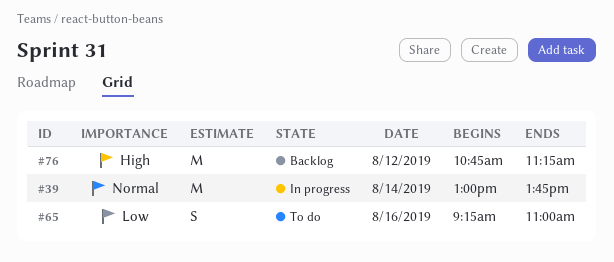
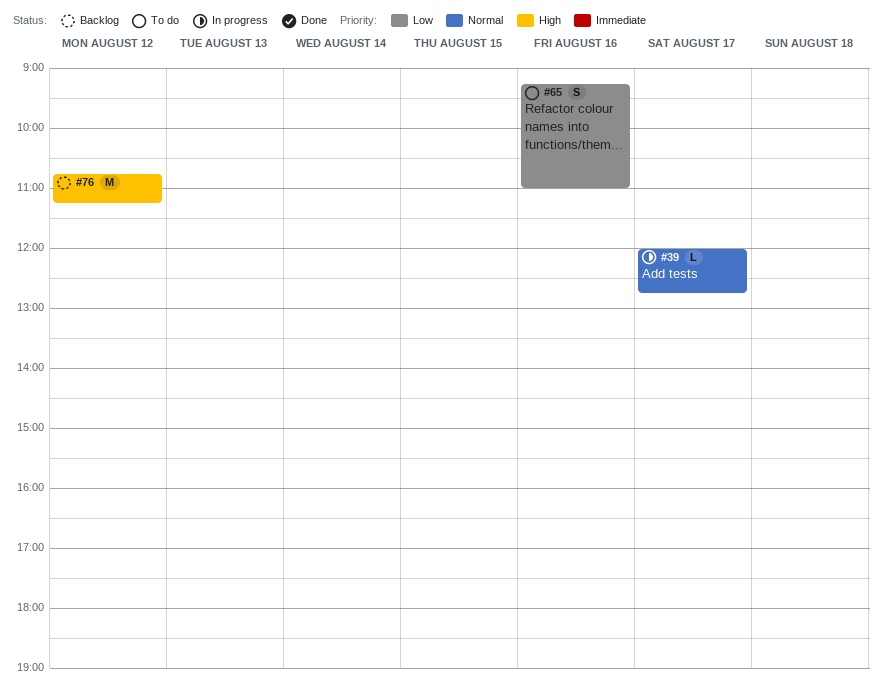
#39, estimate: M -> L
#39, day: Aug 14 -> Aug 17
#39, begins: 13:00 -> 12:00
#39, ends: 13:45 -> 12:45

